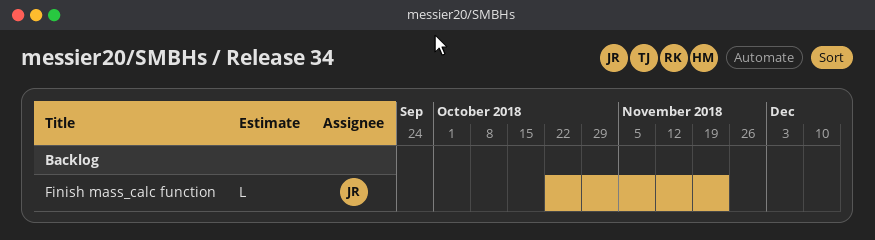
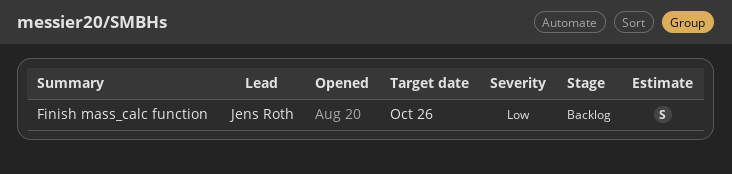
Finish mass_calc function, estimate: L -> S
Finish mass_calc function, due: Nov 23 -> Oct 26

